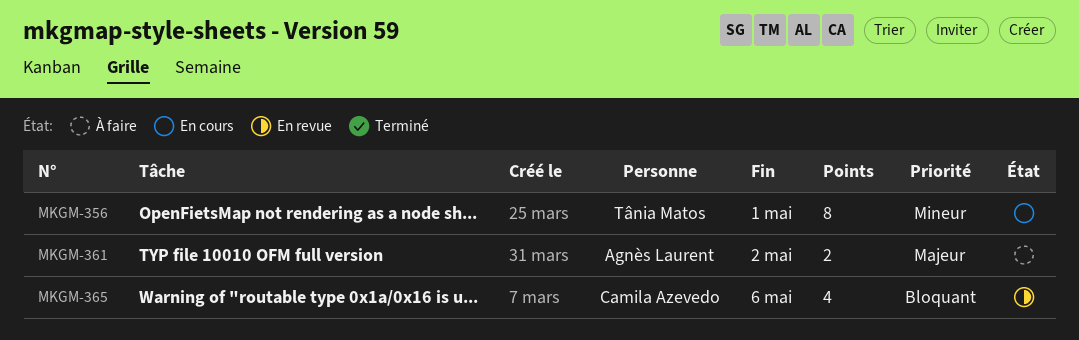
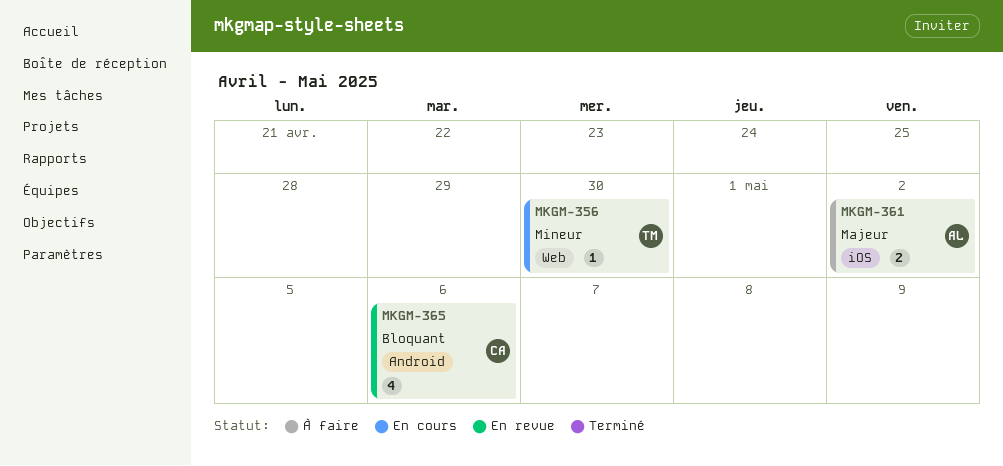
MKGM-356, estimate: 8 -> 1
MKGM-356, due: May 1 -> Apr 30

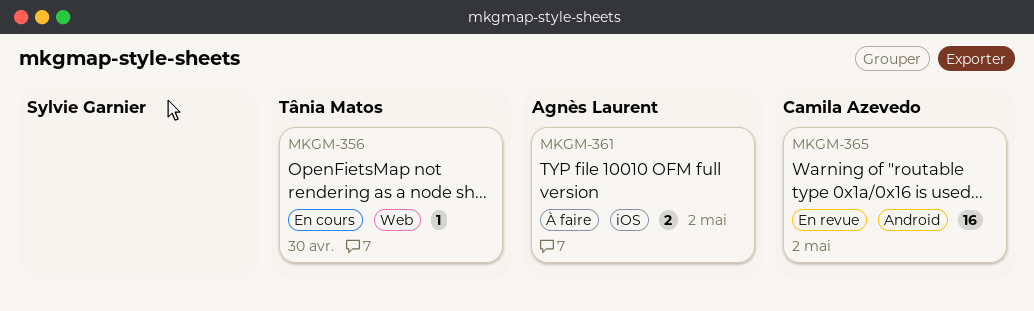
MKGM-365, estimate: 4 -> 16
MKGM-365, due: May 6 -> May 2

